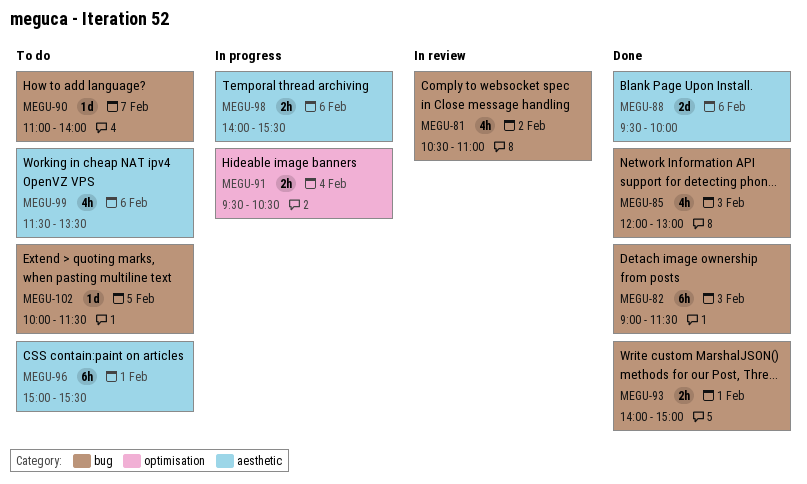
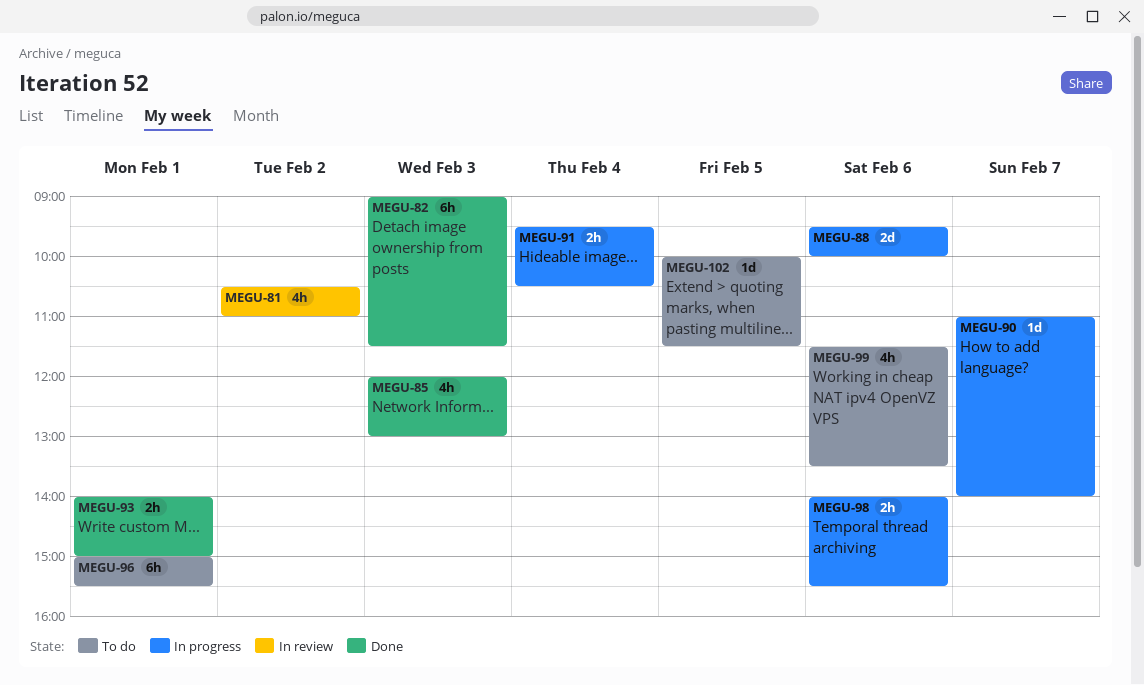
MEGU-88, status: Done -> In progress
MEGU-90, status: To do -> In progress

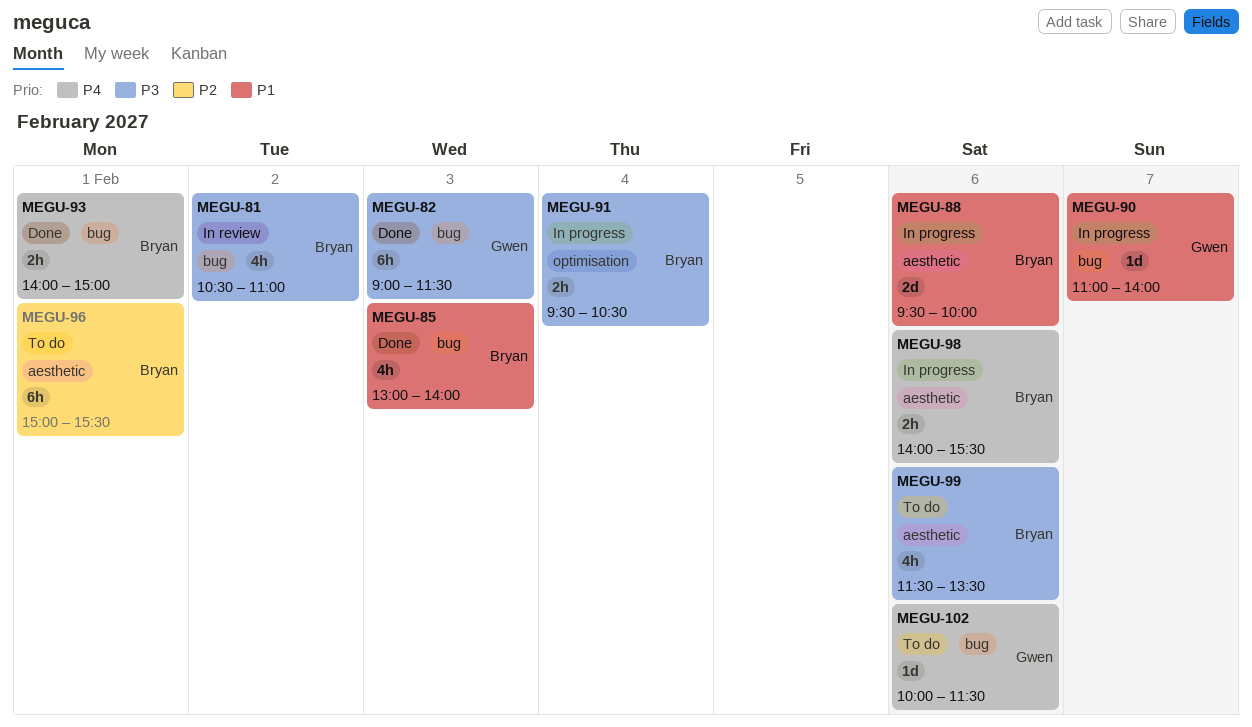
MEGU-85, begins: 12:00 -> 13:00
MEGU-85, ends: 13:00 -> 14:00
MEGU-102, day: Feb 5 -> Feb 6

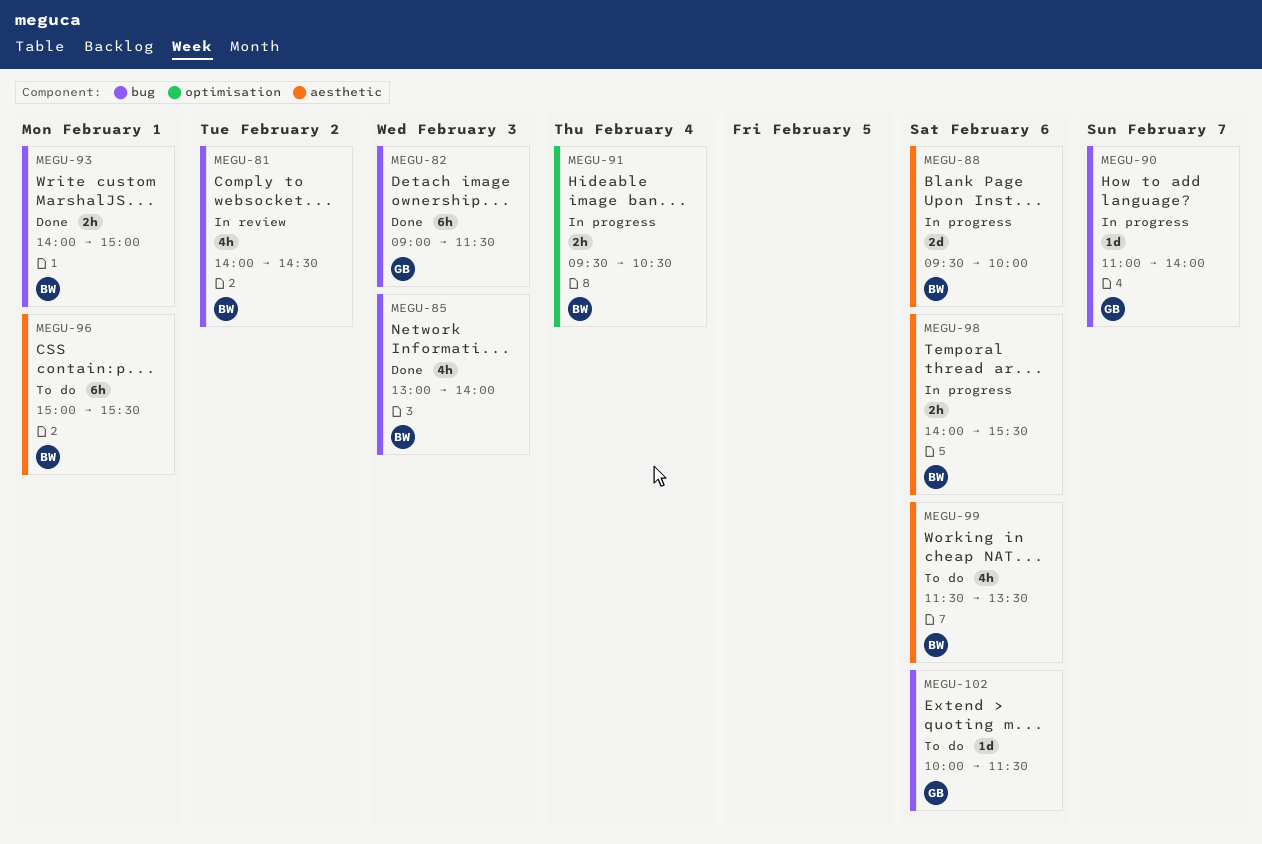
MEGU-81, begins: 10:30 -> 14:00
MEGU-81, ends: 11:00 -> 14:30

